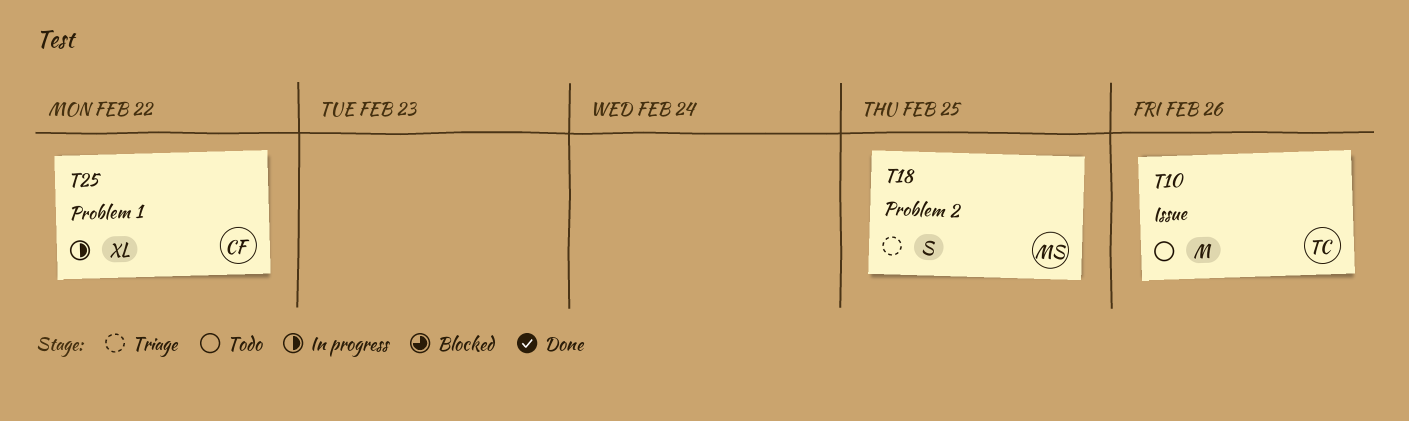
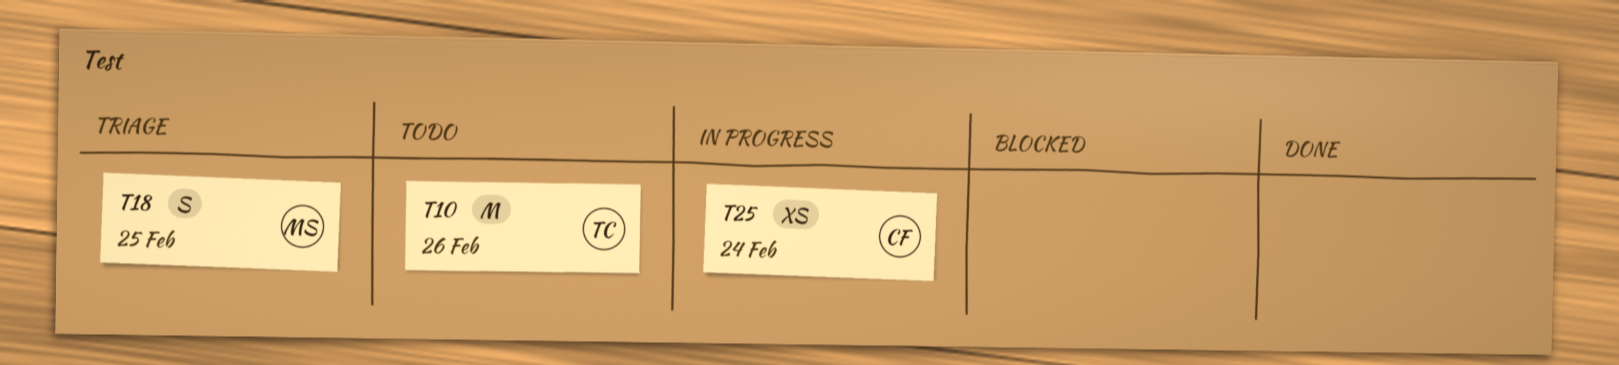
T25, estimate: XL -> XS
T25, due: Feb 22 -> Feb 24

